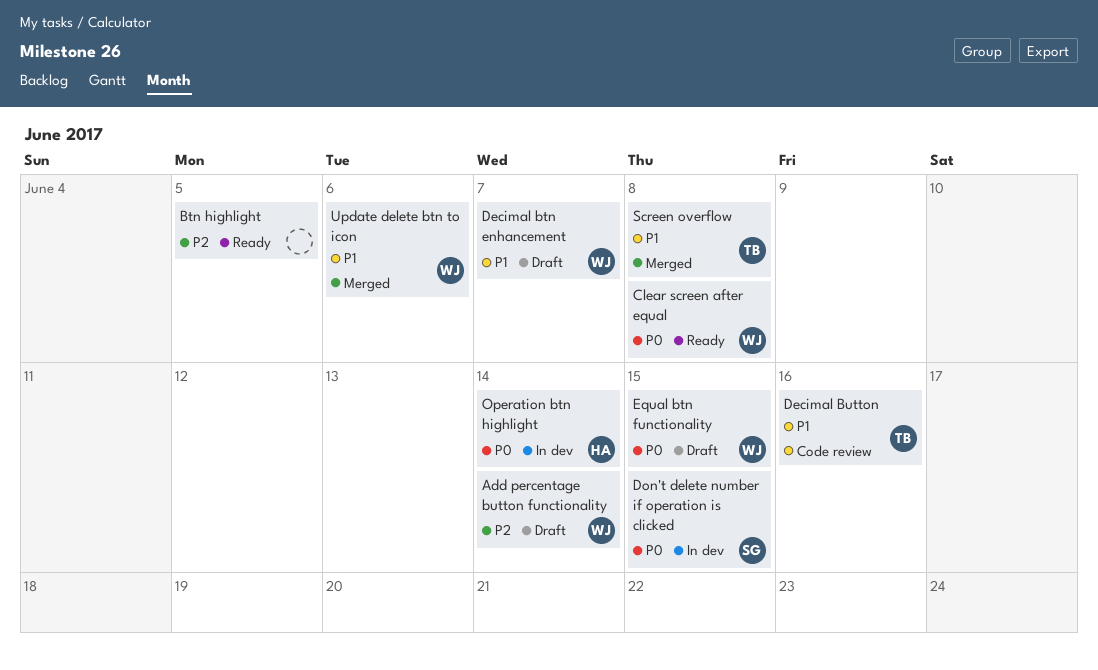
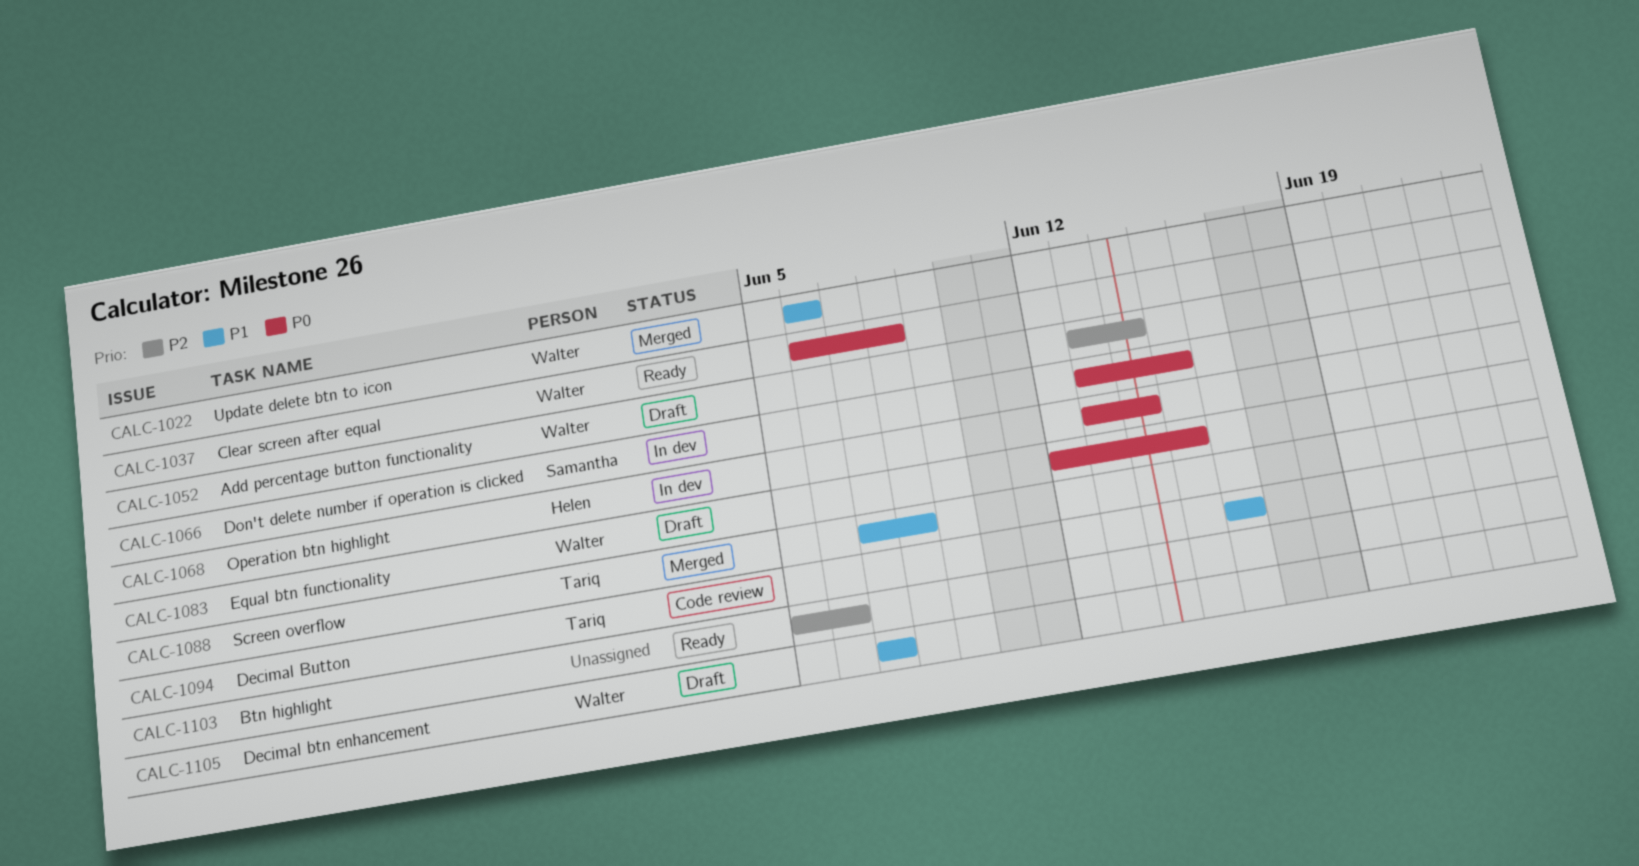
Btn highlight, due: Jun 5 -> Jun 6

